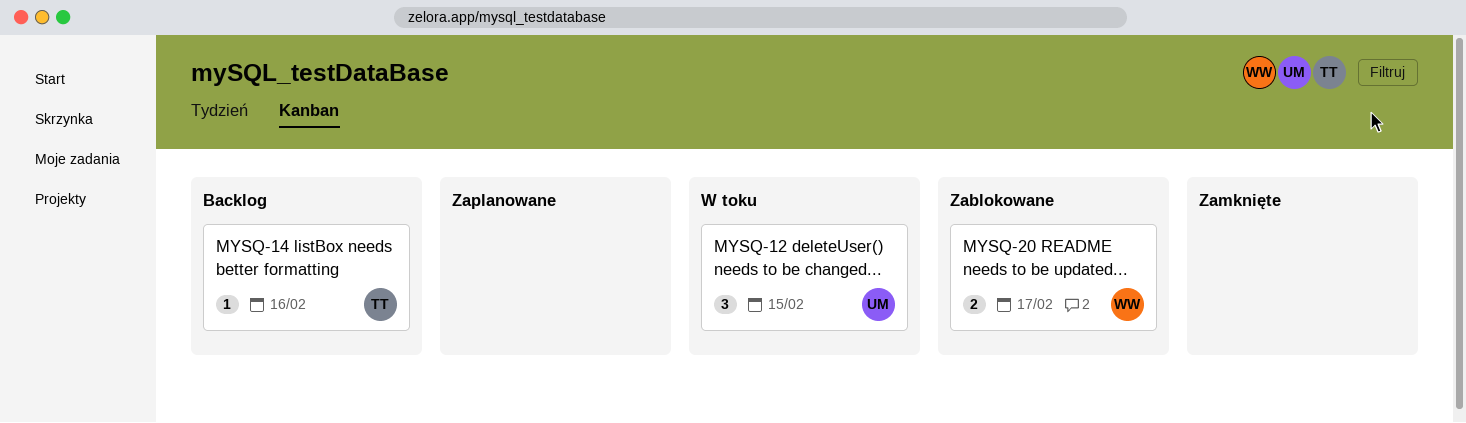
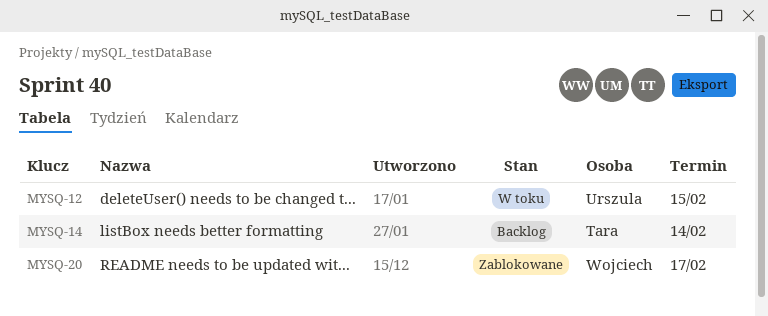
MYSQ-14, due: Feb 16 -> Feb 14

